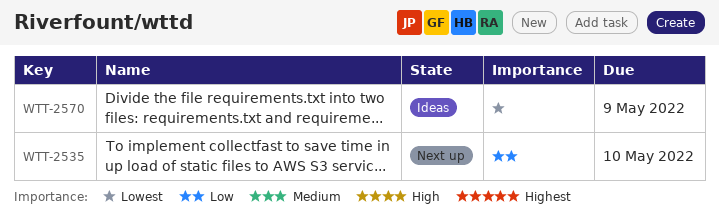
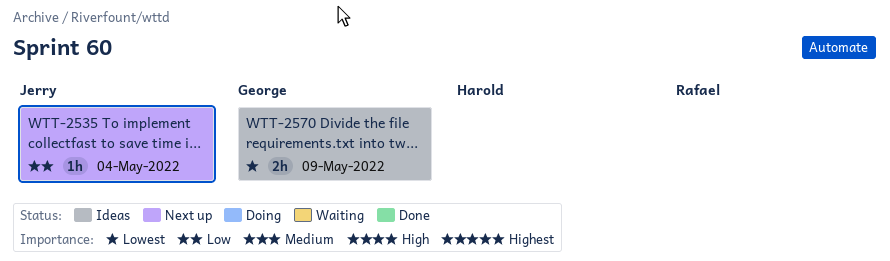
WTT-2535, due: May 10 -> May 4

